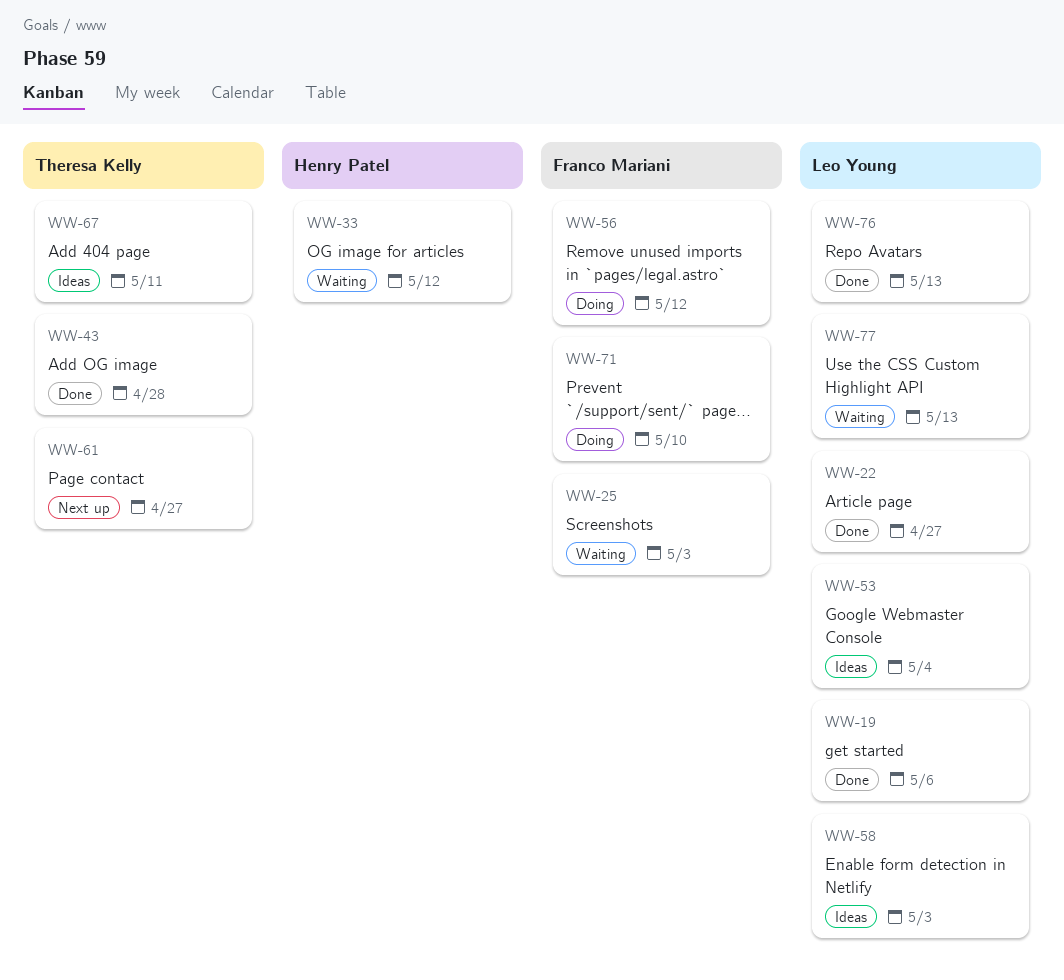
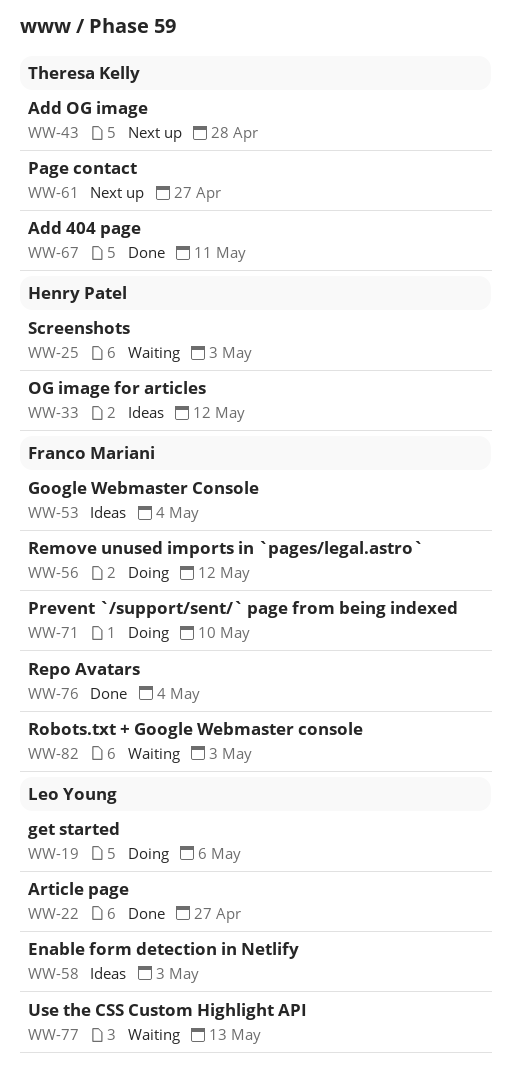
WW-19, status: Done -> Doing
WW-25, owner: Franco Mariani -> Henry Patel
WW-33, status: Waiting -> Ideas
WW-43, status: Done -> Next up
WW-53, owner: Leo Young -> Franco Mariani
WW-67, status: Ideas -> Done
WW-76, owner: Leo Young -> Franco Mariani
WW-76, due: May 13 -> May 4
WW-82: none -> present

